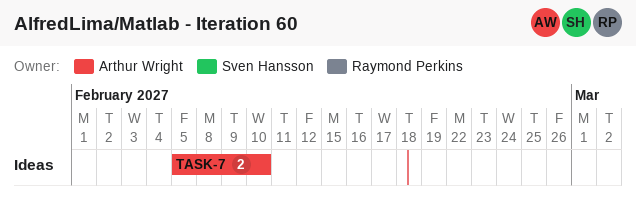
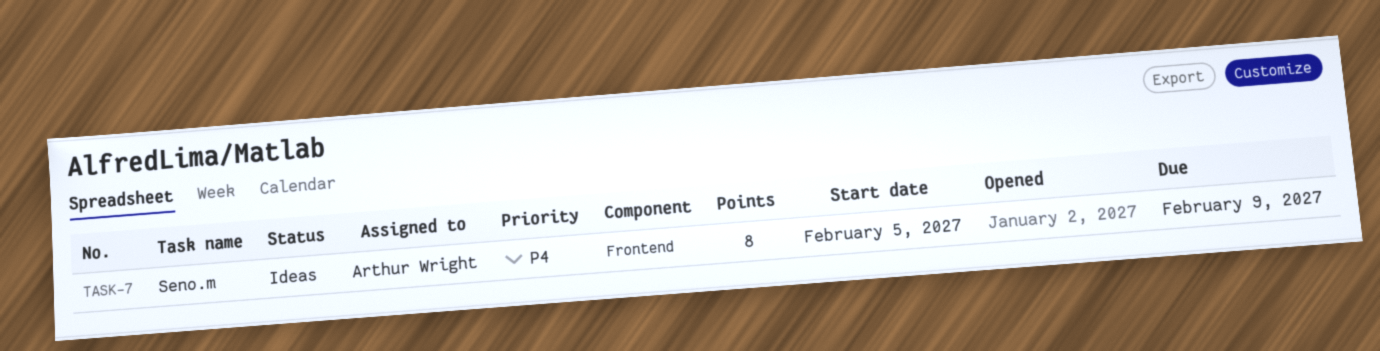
TASK-7, estimate: 2 -> 8
TASK-7, due: Feb 10 -> Feb 9

